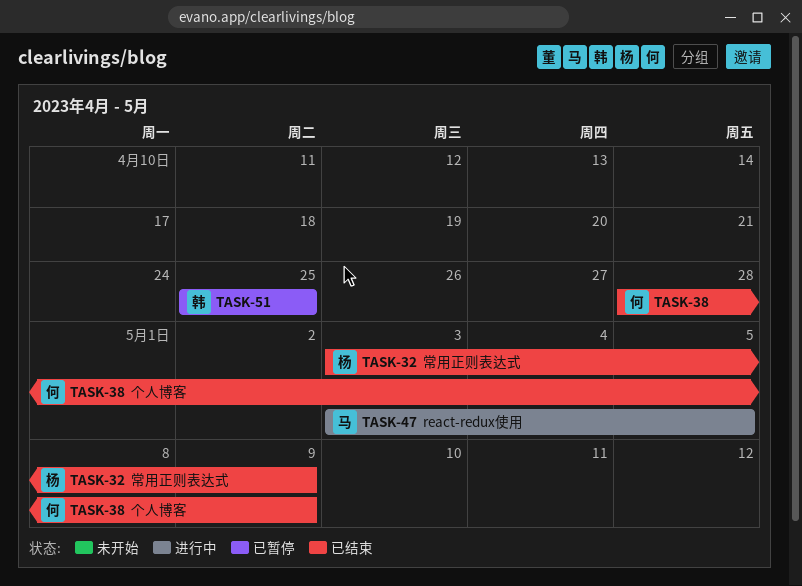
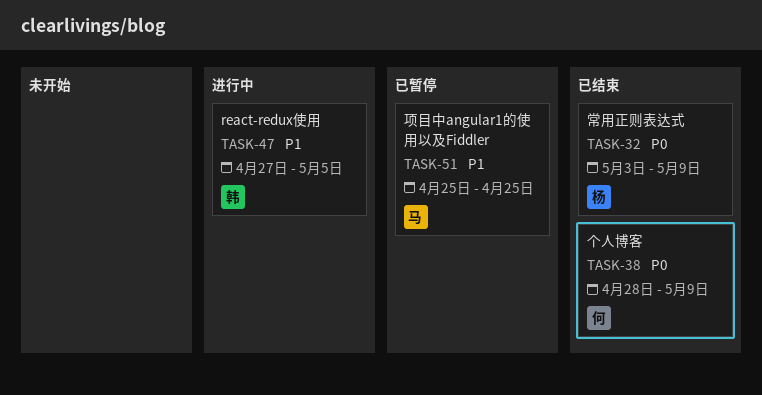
TASK-47, owner: 马 -> 韩
TASK-47, start: May 3 -> Apr 27
TASK-51, owner: 韩 -> 马

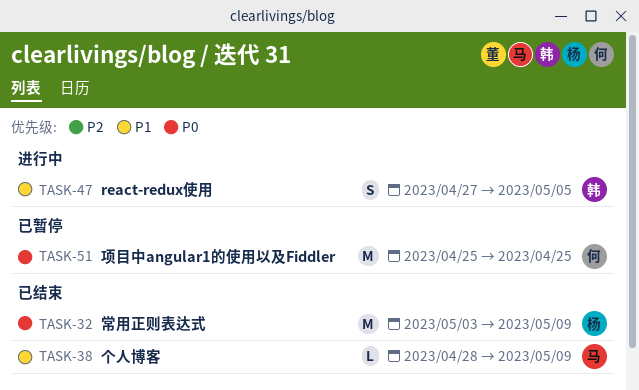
TASK-38, owner: 何 -> 马
TASK-38, priority: P0 -> P1
TASK-51, owner: 马 -> 何
TASK-51, priority: P1 -> P0

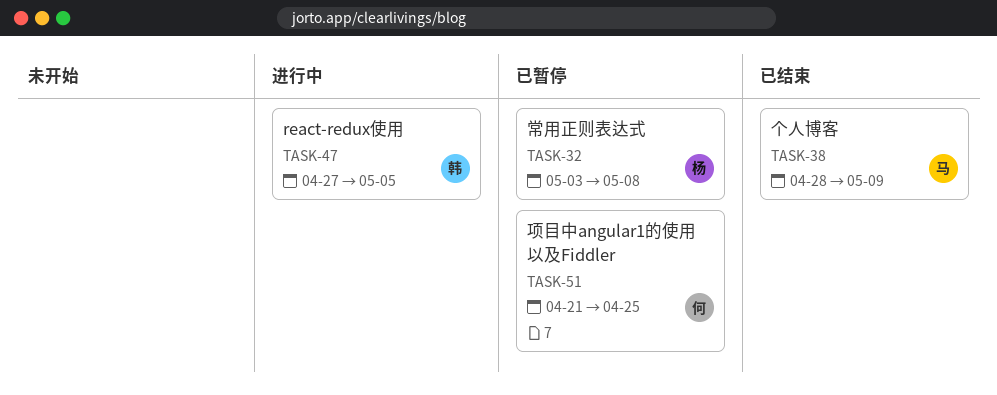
TASK-32, status: 已结束 -> 已暂停
TASK-32, due: May 9 -> May 8
TASK-51, start: Apr 25 -> Apr 21

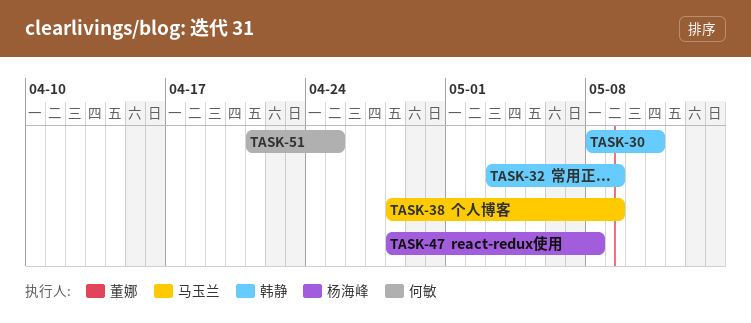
TASK-30: none -> present
TASK-32, owner: 杨海峰 -> 韩静
TASK-32, due: May 8 -> May 9
TASK-47, owner: 韩静 -> 杨海峰
TASK-47, start: Apr 27 -> Apr 28
TASK-47, due: May 5 -> May 8

